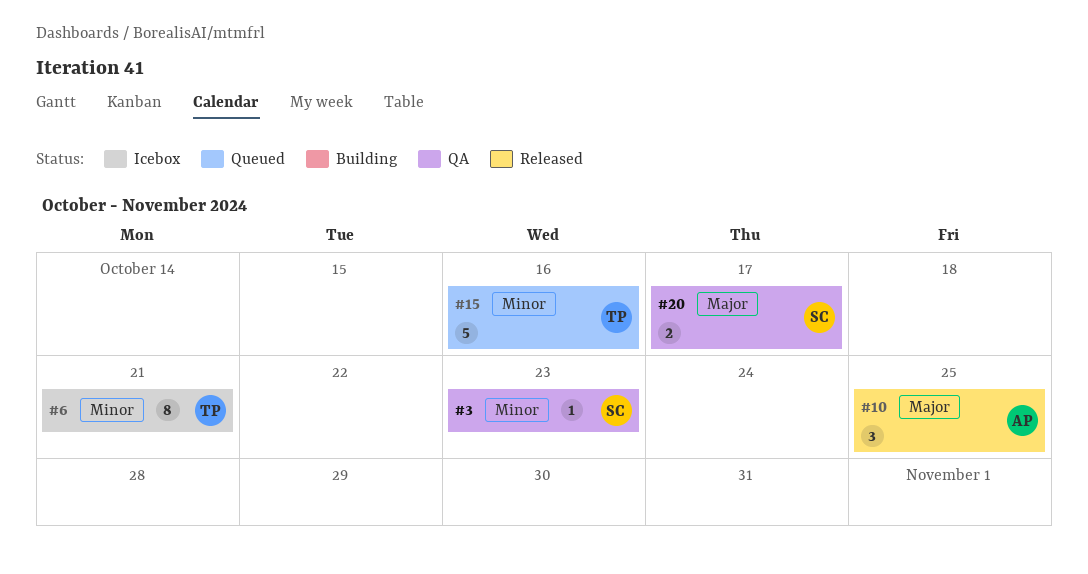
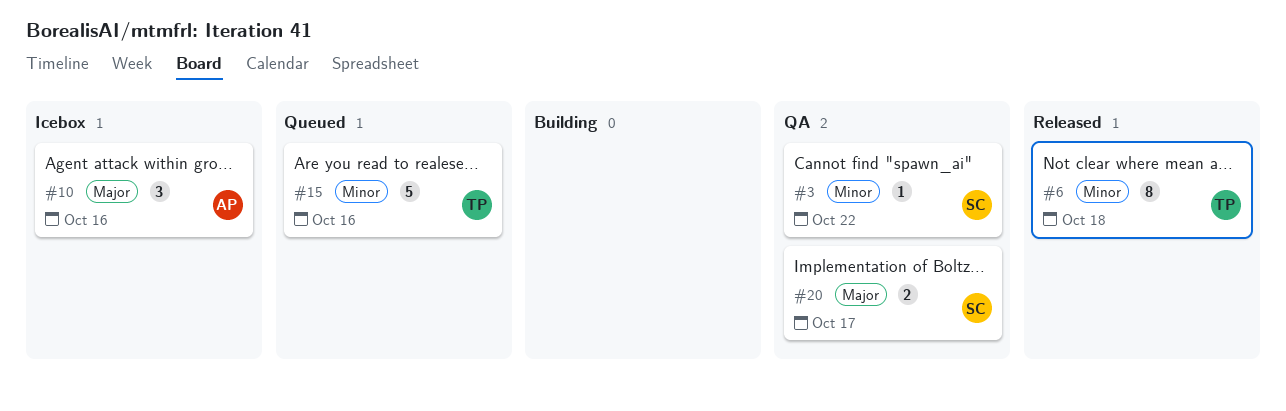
#3, due: Oct 23 -> Oct 22
#6, status: Icebox -> Released
#6, due: Oct 21 -> Oct 18
#10, status: Released -> Icebox
#10, due: Oct 25 -> Oct 16

